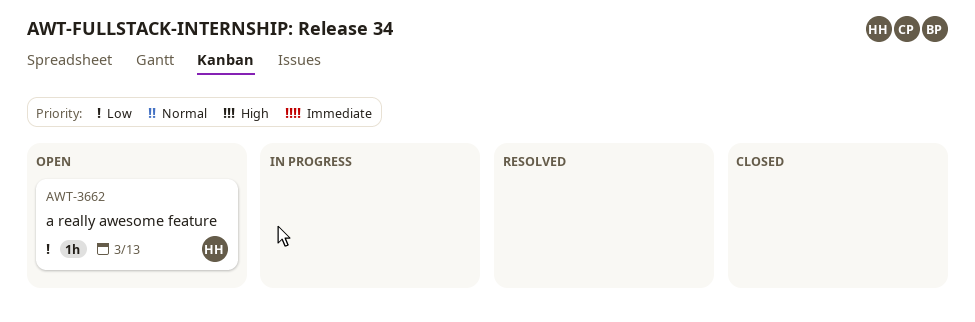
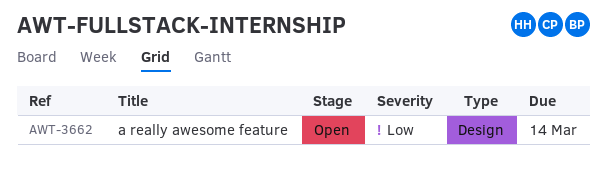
AWT-3662, due: Mar 13 -> Mar 14

